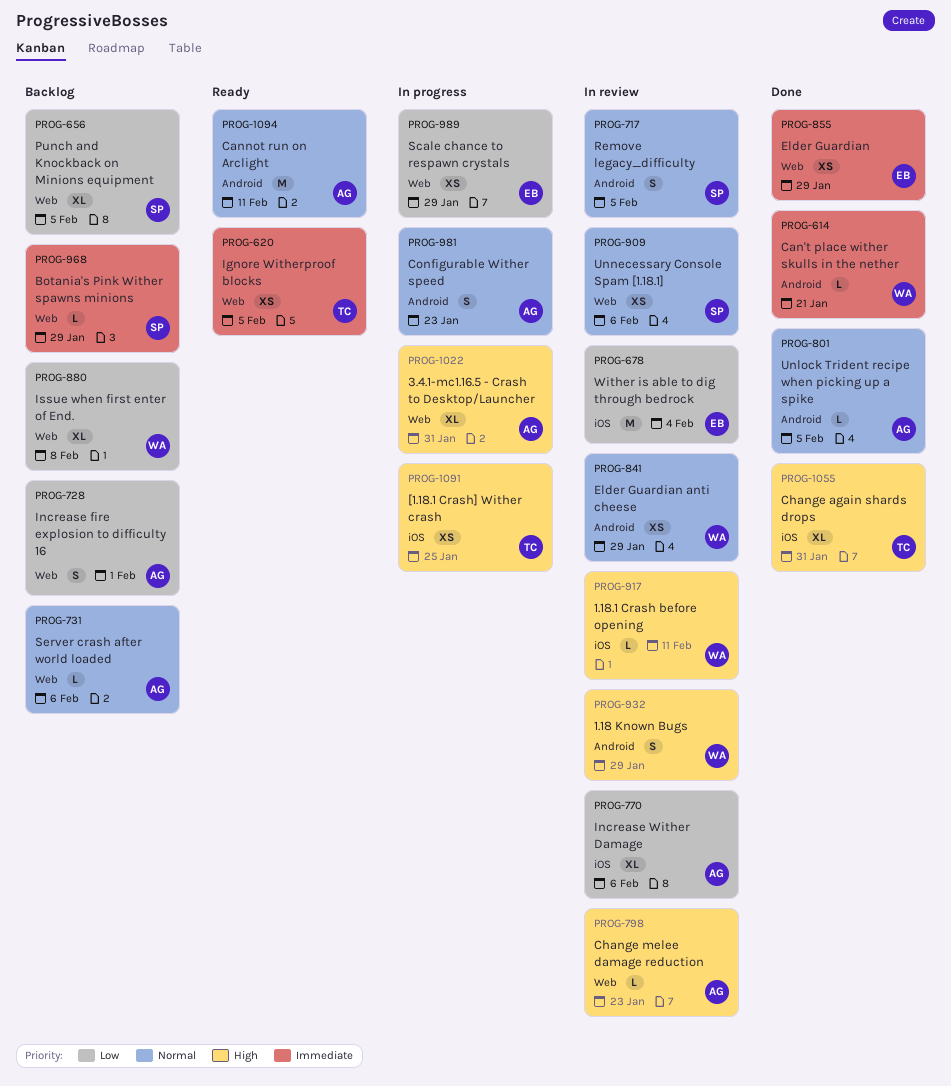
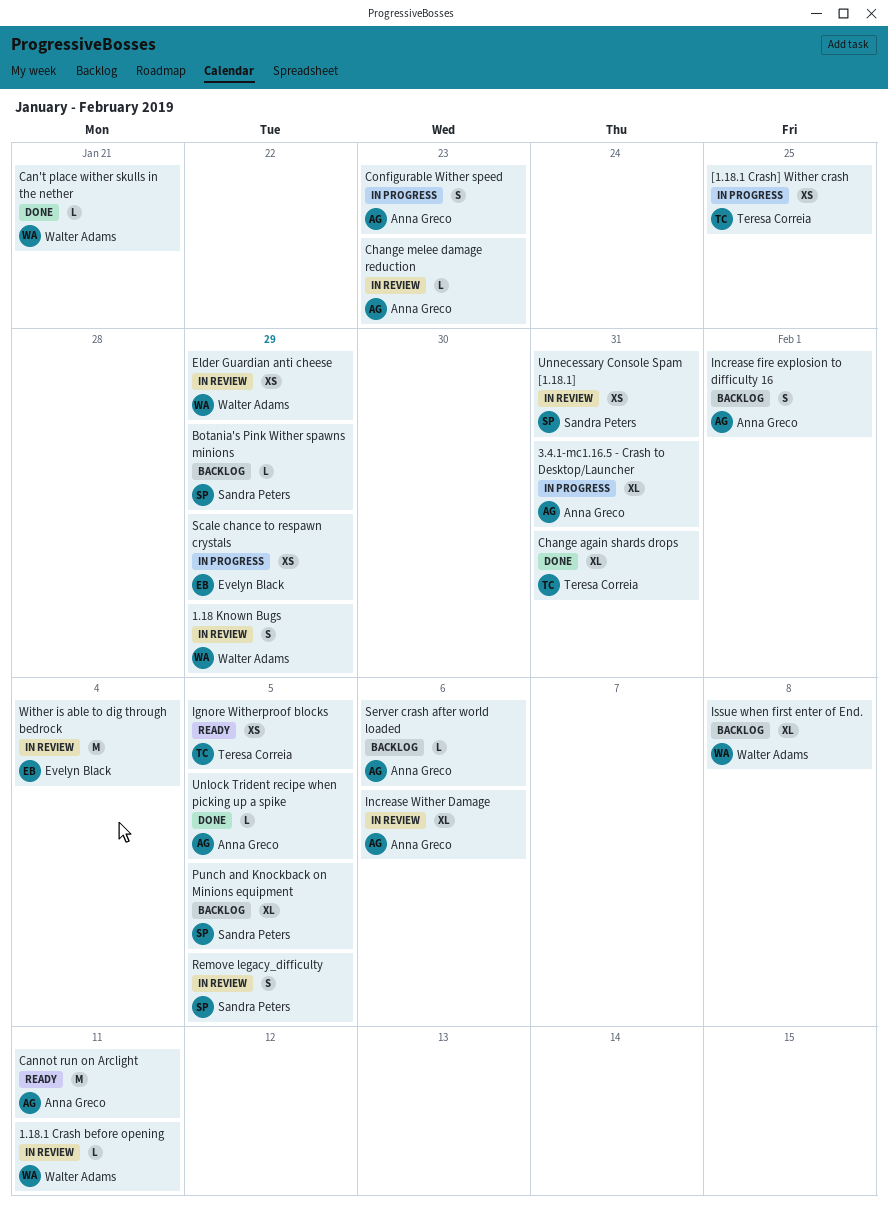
Elder Guardian: present -> none
Unnecessary Console Spam [1.18.1], due: Feb 6 -> Jan 31

